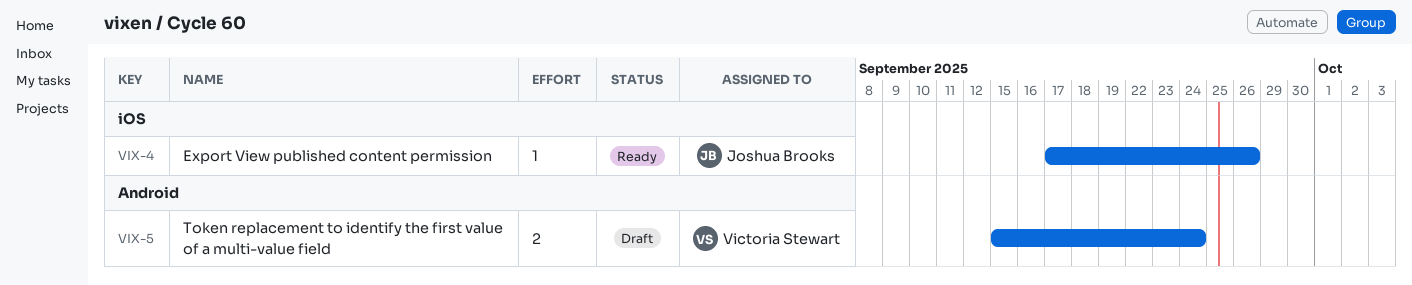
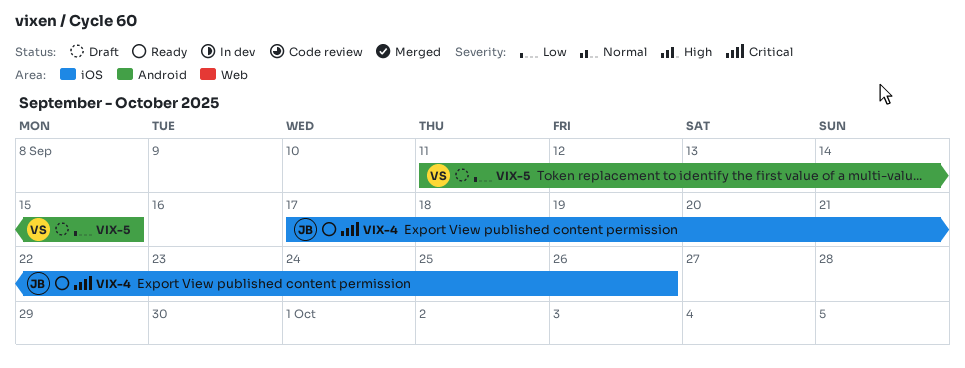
VIX-5, start: Sep 15 -> Sep 11
VIX-5, due: Sep 24 -> Sep 15

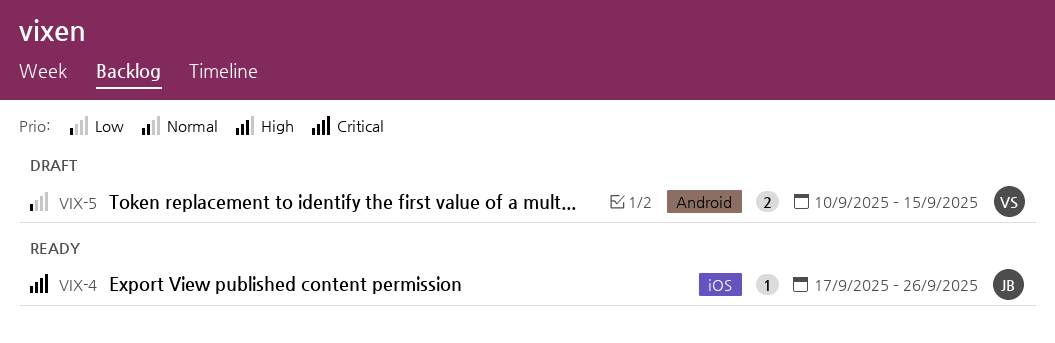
VIX-5, start: Sep 11 -> Sep 10

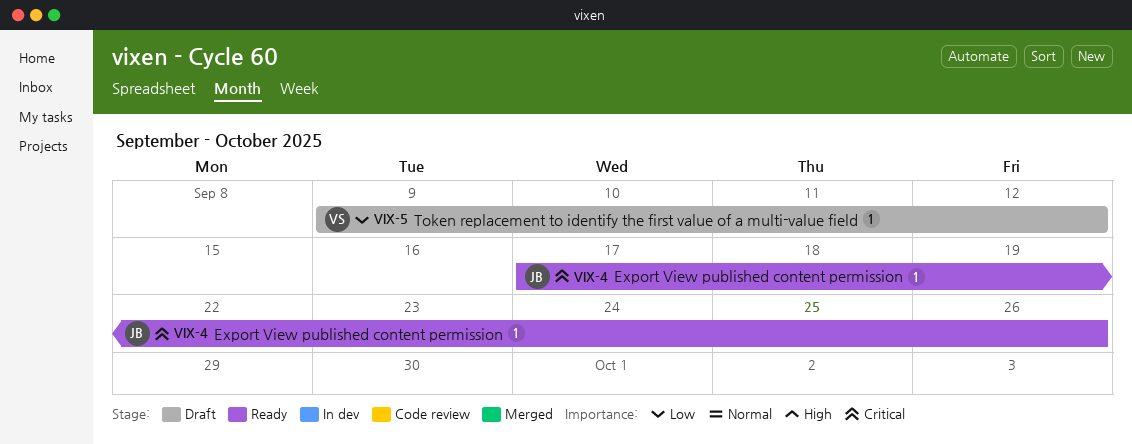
VIX-5, estimate: 2 -> 1
VIX-5, start: Sep 10 -> Sep 9
VIX-5, due: Sep 15 -> Sep 12

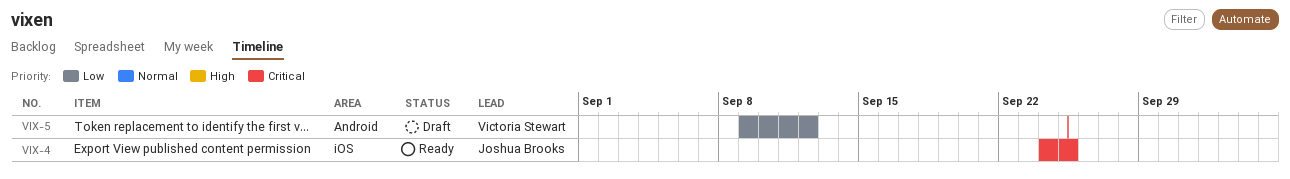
VIX-4, start: Sep 17 -> Sep 24
VIX-4, due: Sep 26 -> Sep 25

